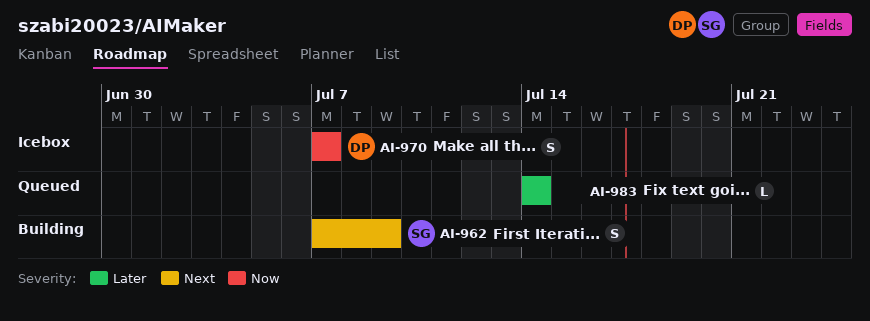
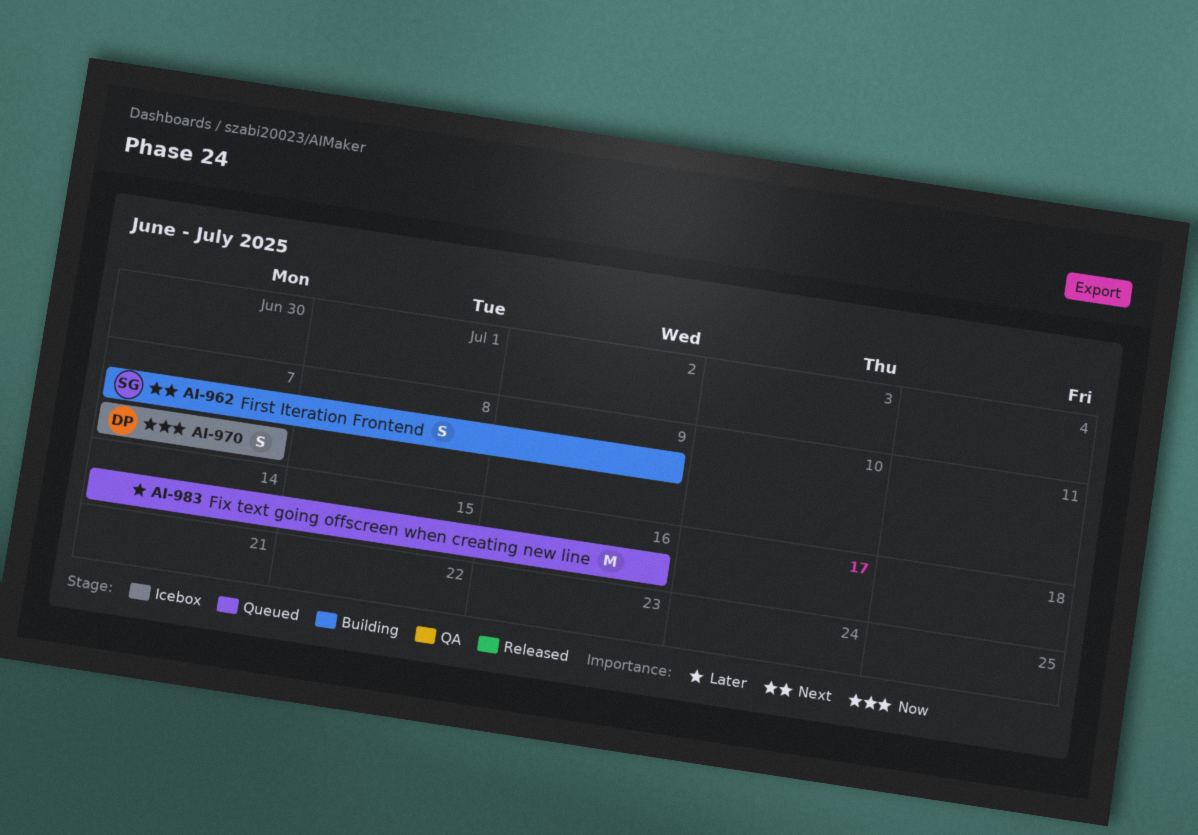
AI-983, estimate: L -> M
AI-983, due: Jul 14 -> Jul 16

